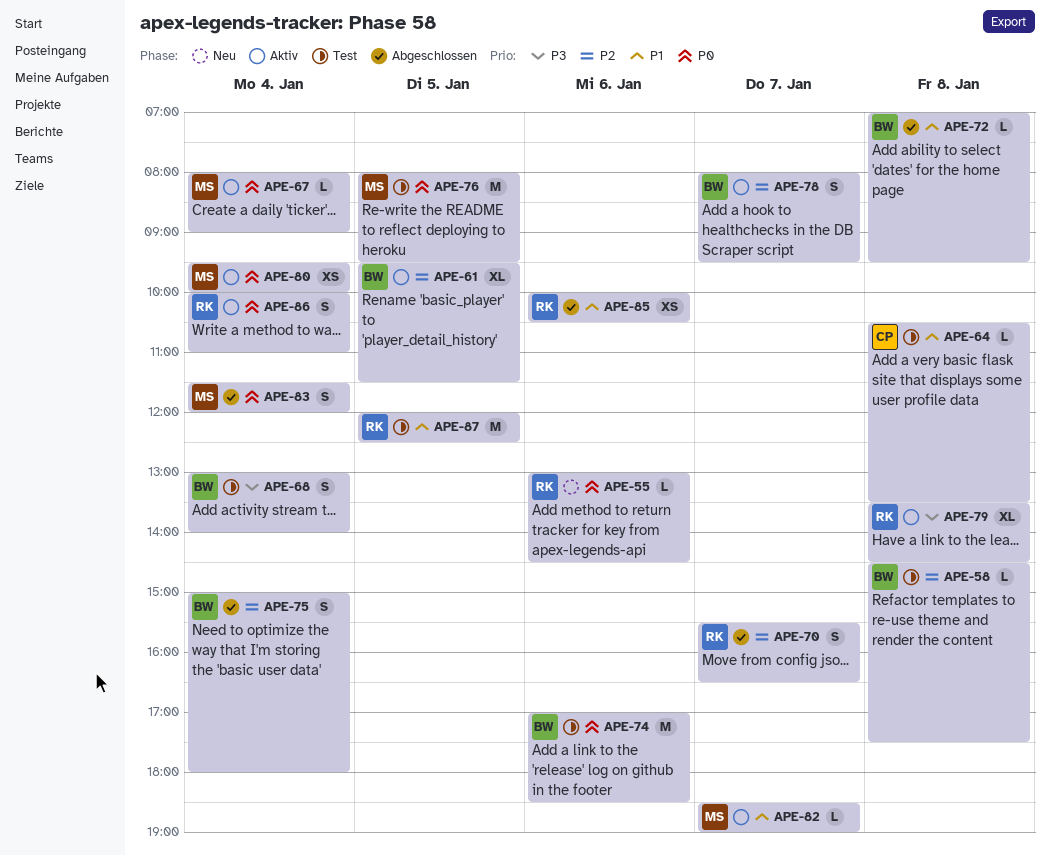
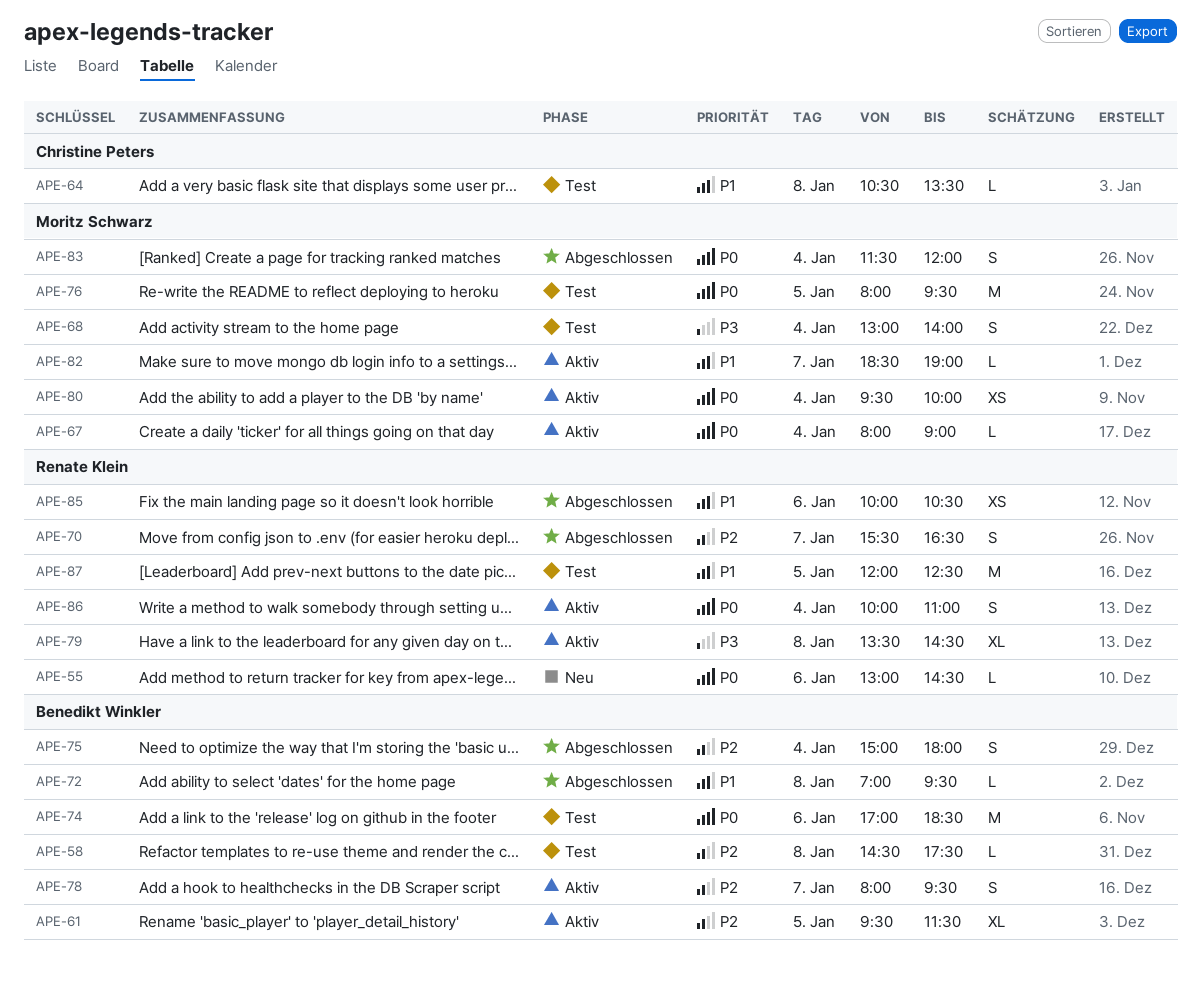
APE-68, owner: Benedikt Winkler -> Moritz Schwarz

